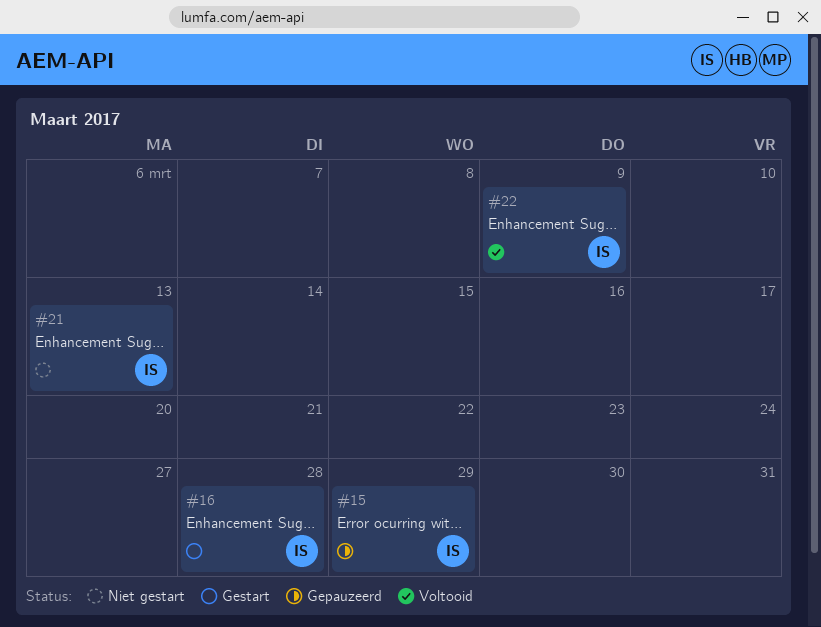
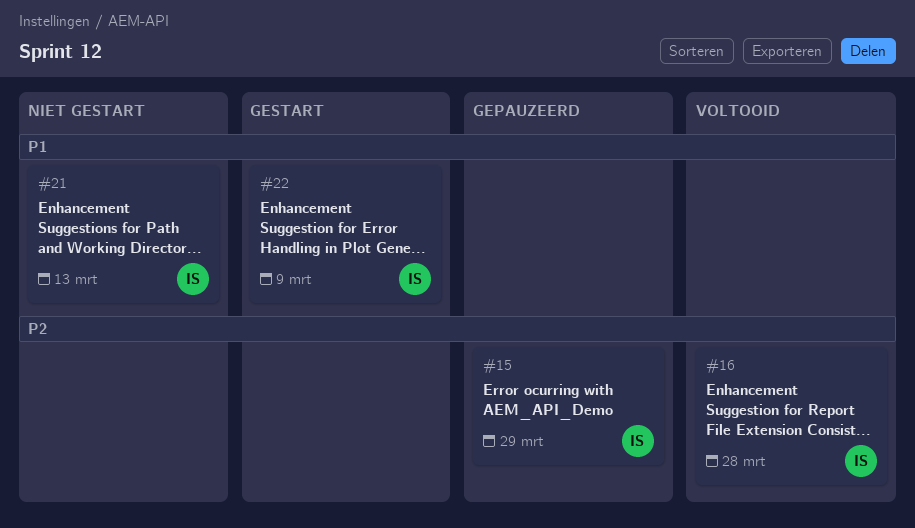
#16, status: Gestart -> Voltooid
#22, status: Voltooid -> Gestart

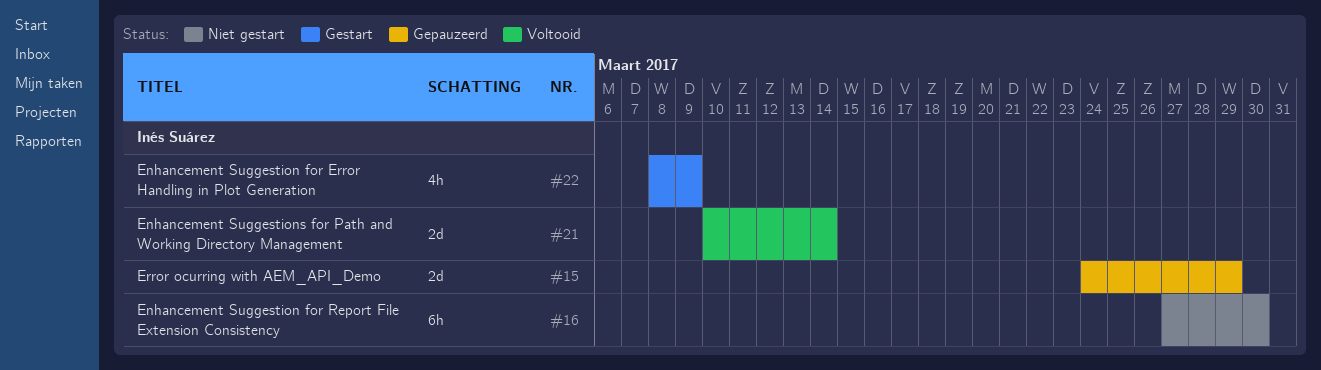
#16, status: Voltooid -> Niet gestart
#16, due: Mar 28 -> Mar 30
#21, status: Niet gestart -> Voltooid
#21, due: Mar 13 -> Mar 14

